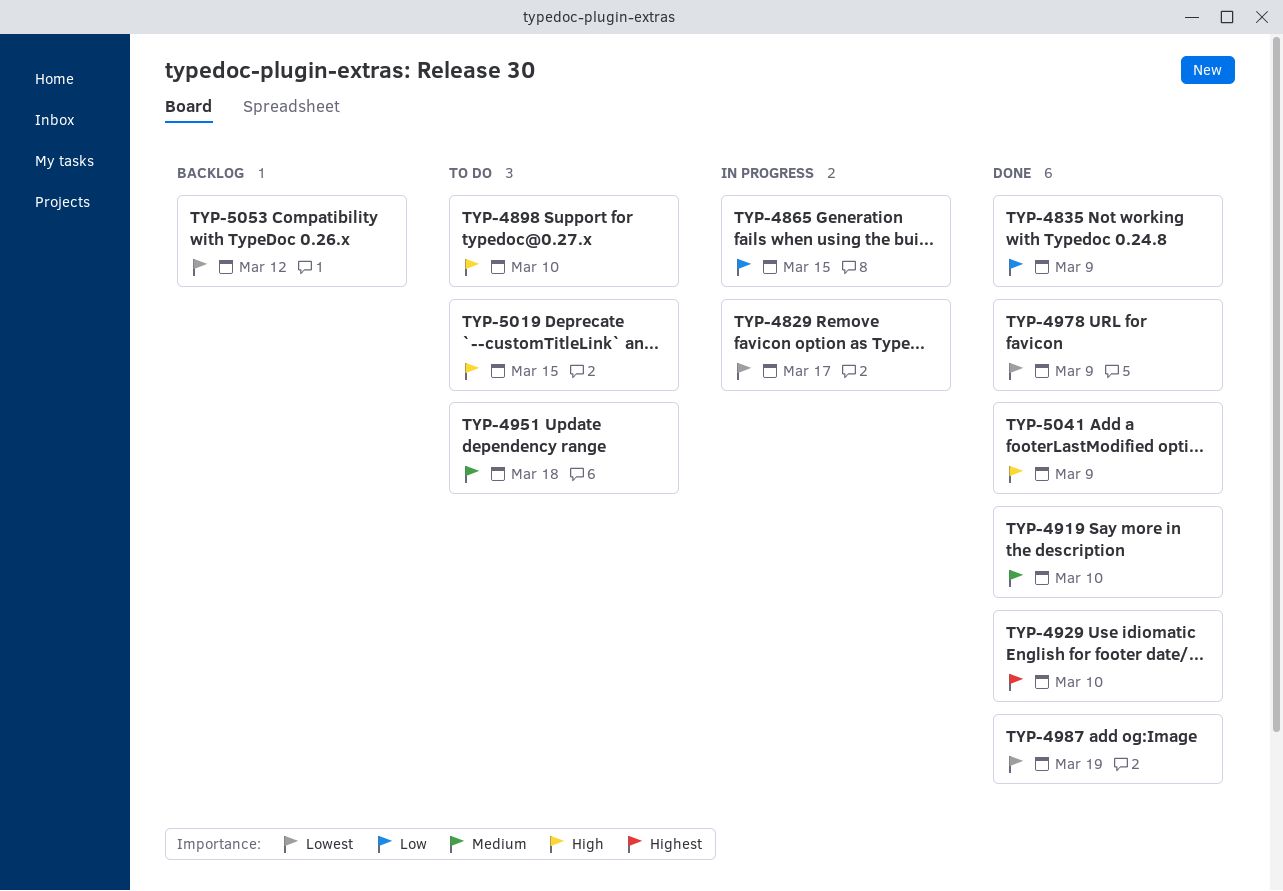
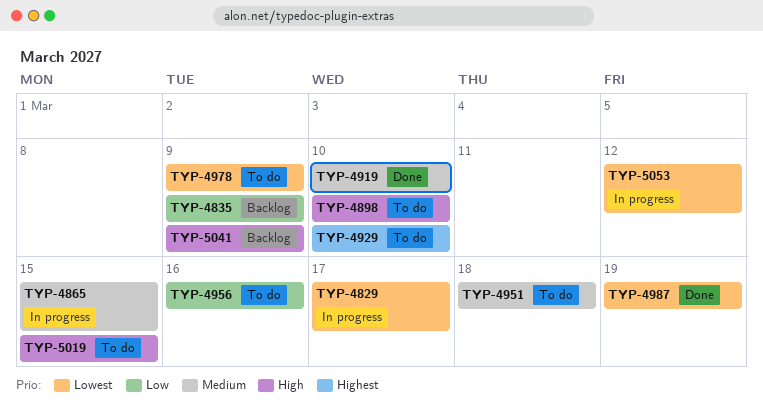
TYP-4835, status: Done -> Backlog
TYP-4865, priority: Low -> Medium
TYP-4929, status: Done -> To do
TYP-4956: none -> present
TYP-4978, status: Done -> To do
TYP-5041, status: Done -> Backlog
TYP-5053, status: Backlog -> In progress

